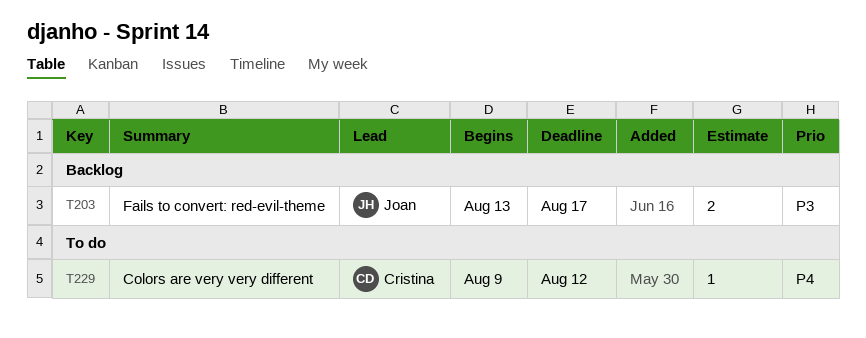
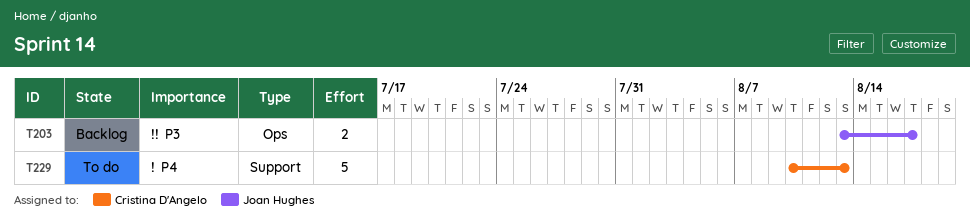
T229, estimate: 1 -> 5
T229, start: Aug 9 -> Aug 10
T229, due: Aug 12 -> Aug 13

